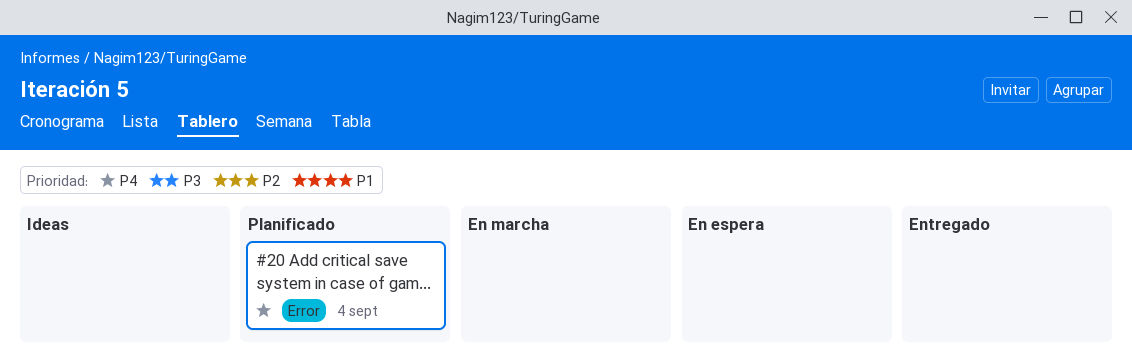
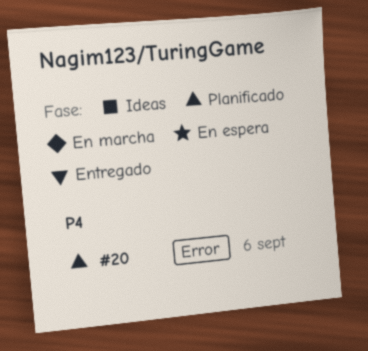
#20, due: Sep 4 -> Sep 6

